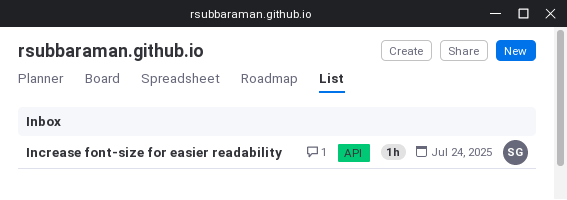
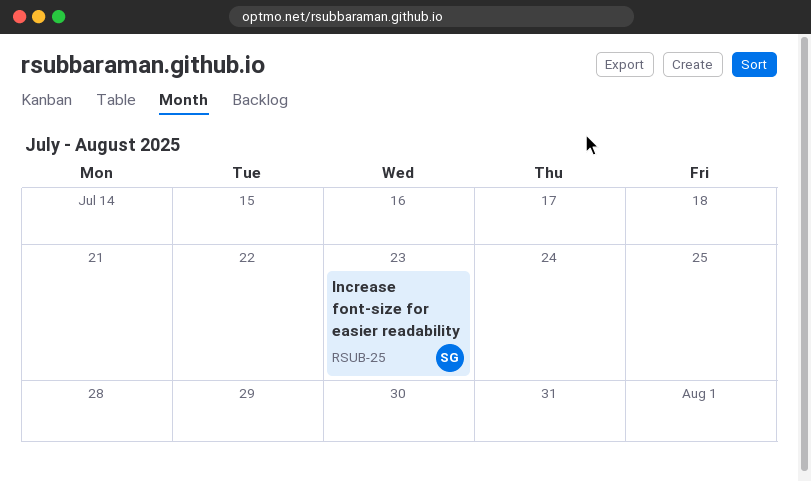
Increase font-size for easier readability, due: Jul 24 -> Jul 23

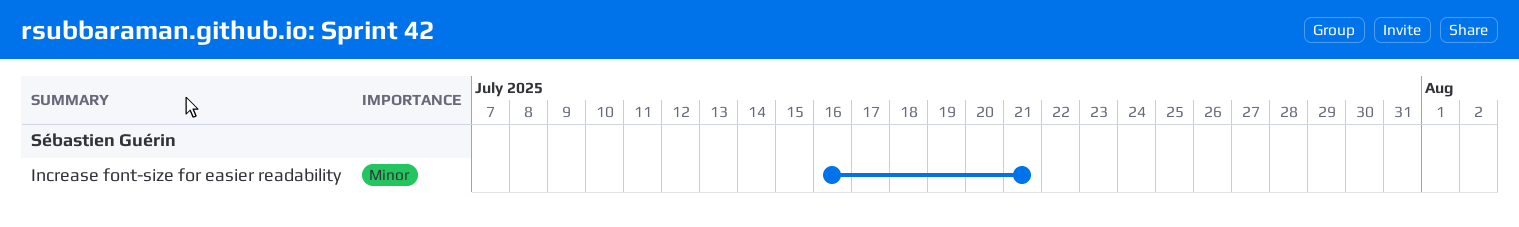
Increase font-size for easier readability, due: Jul 23 -> Jul 21

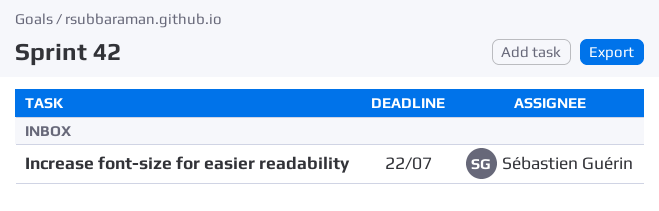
Increase font-size for easier readability, due: Jul 21 -> Jul 22

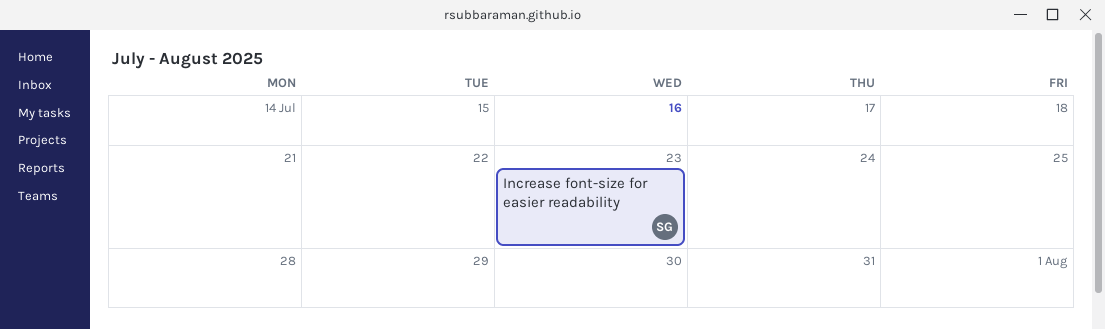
Increase font-size for easier readability, due: Jul 22 -> Jul 23

